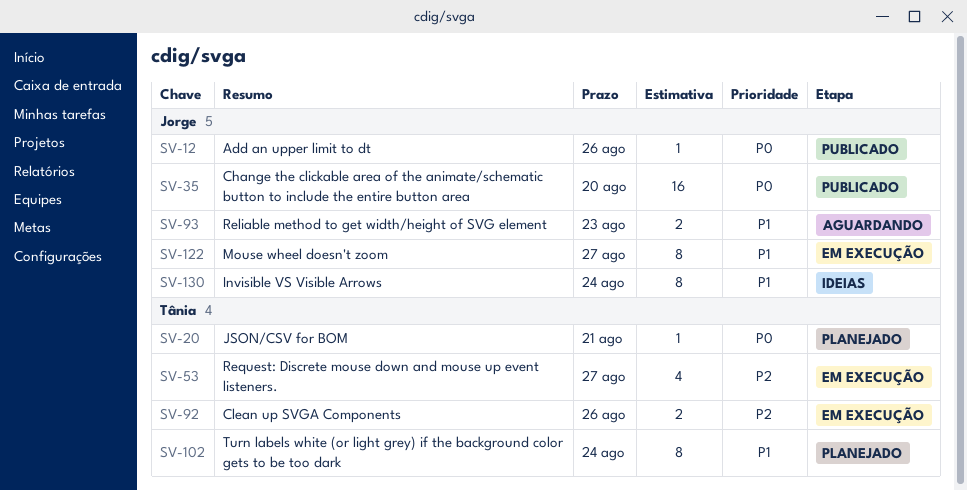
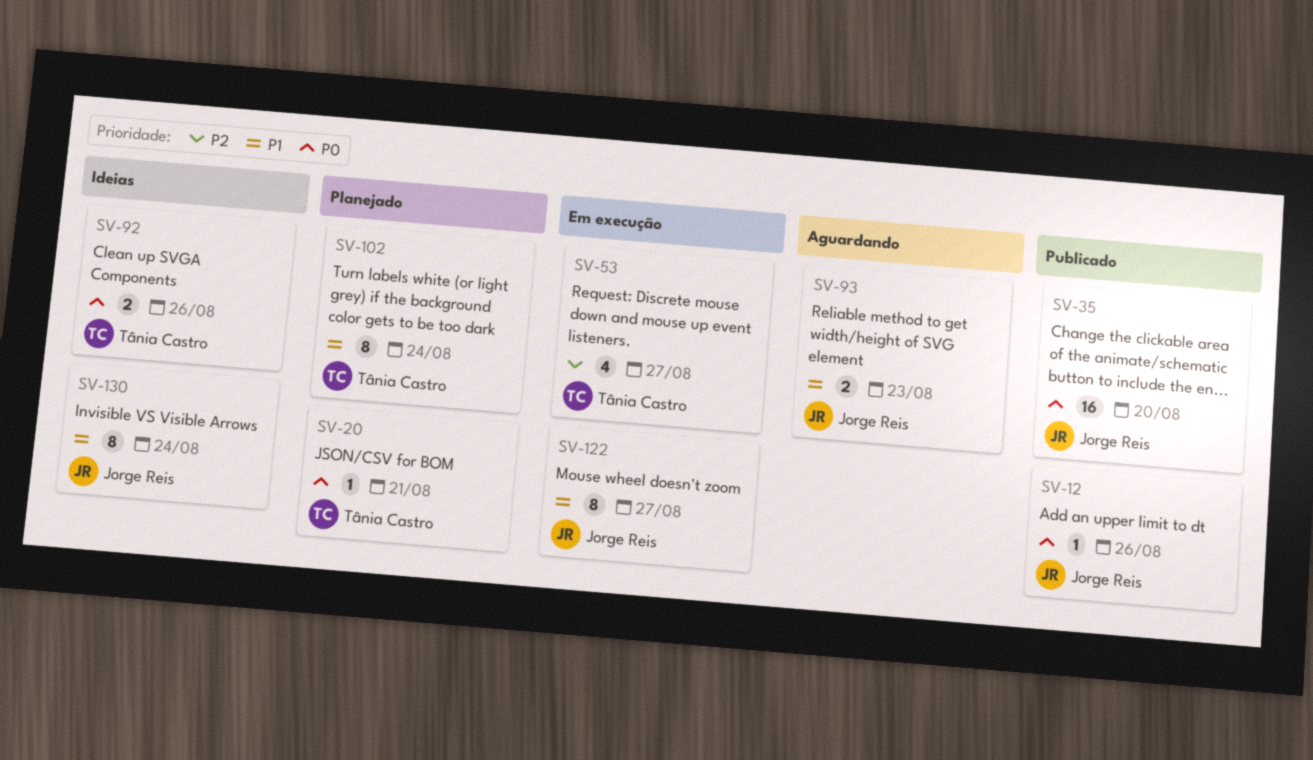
SV-92, status: Em execução -> Ideias
SV-92, priority: P2 -> P0

